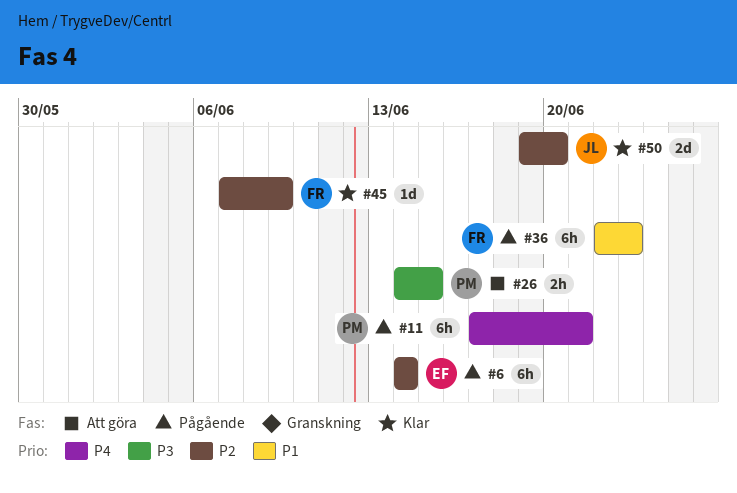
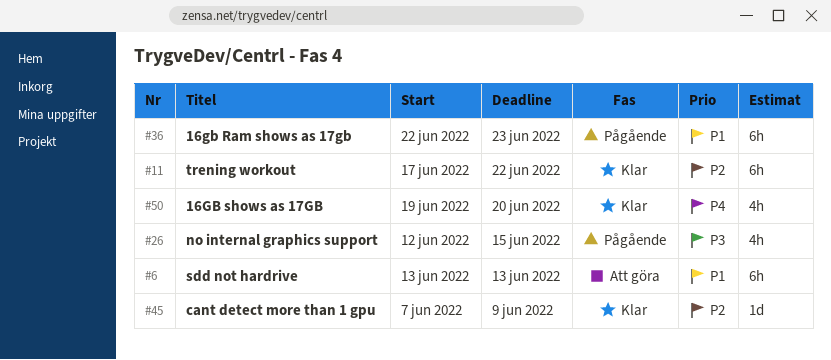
#6, status: Pågående -> Att göra
#6, priority: P2 -> P1
#6, start: Jun 14 -> Jun 13
#6, due: Jun 14 -> Jun 13
#11, status: Pågående -> Klar
#11, priority: P4 -> P2
#11, due: Jun 21 -> Jun 22
#26, status: Att göra -> Pågående
#26, estimate: 2h -> 4h
#26, start: Jun 14 -> Jun 12
#50, priority: P2 -> P4
#50, estimate: 2d -> 4h

